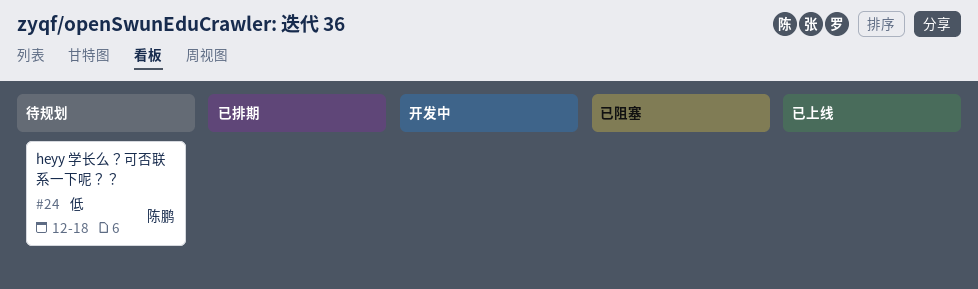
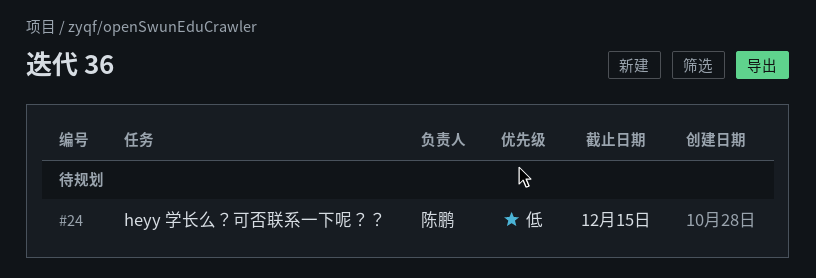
#24, due: Dec 18 -> Dec 15

